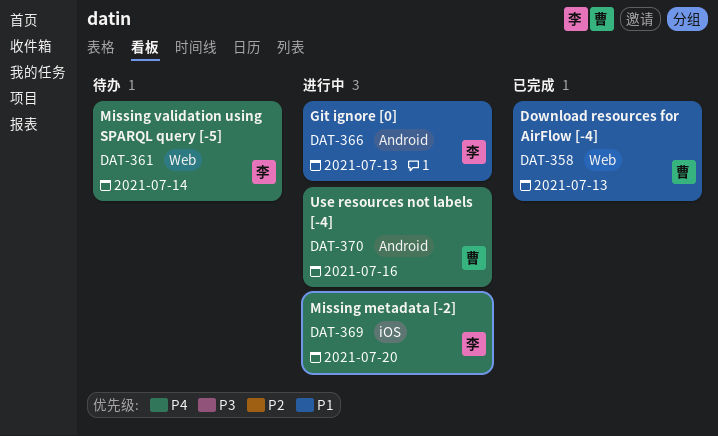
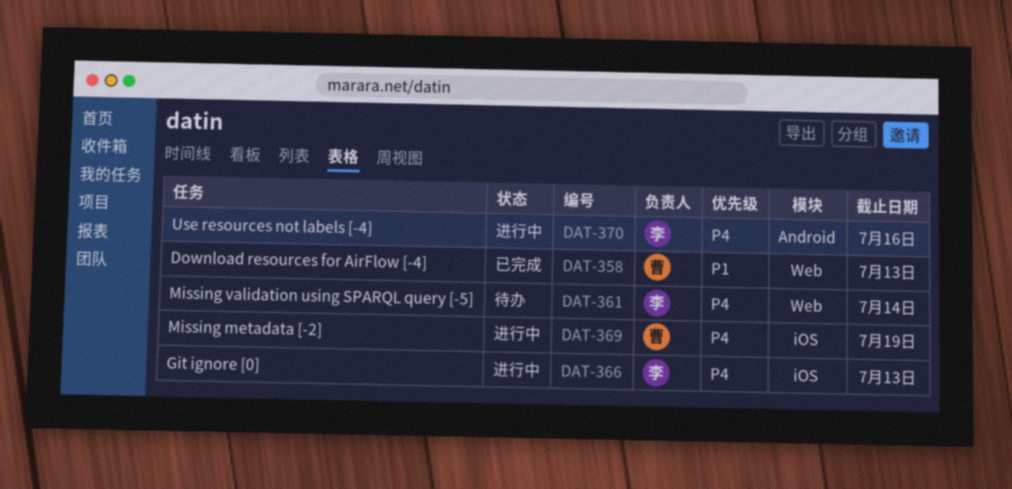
DAT-366, priority: P1 -> P4
DAT-366, label: Android -> iOS
DAT-369, owner: 李 -> 曹
DAT-369, due: Jul 20 -> Jul 19
DAT-370, owner: 曹 -> 李

